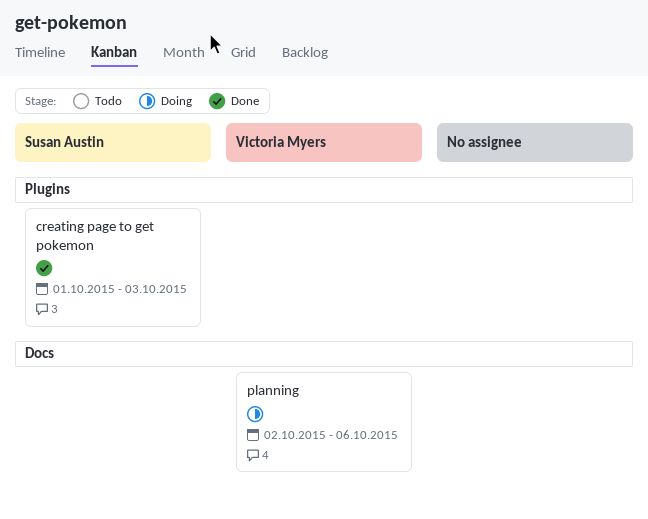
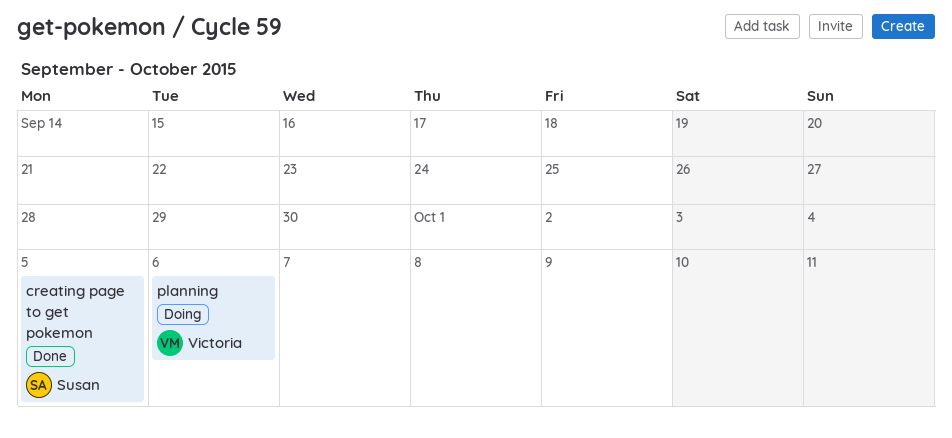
creating page to get pokemon, due: Oct 3 -> Oct 5

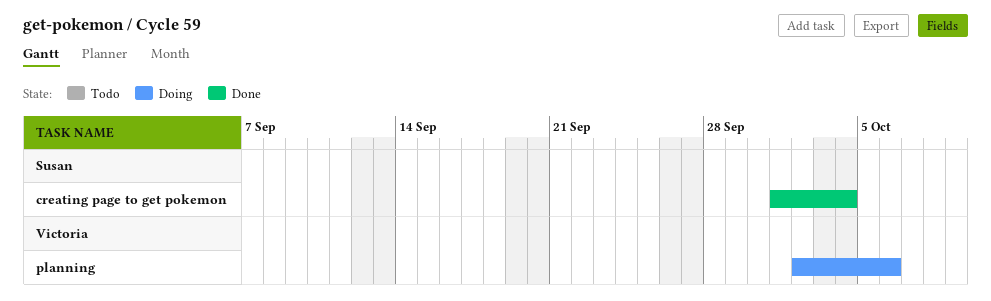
creating page to get pokemon, due: Oct 5 -> Oct 4

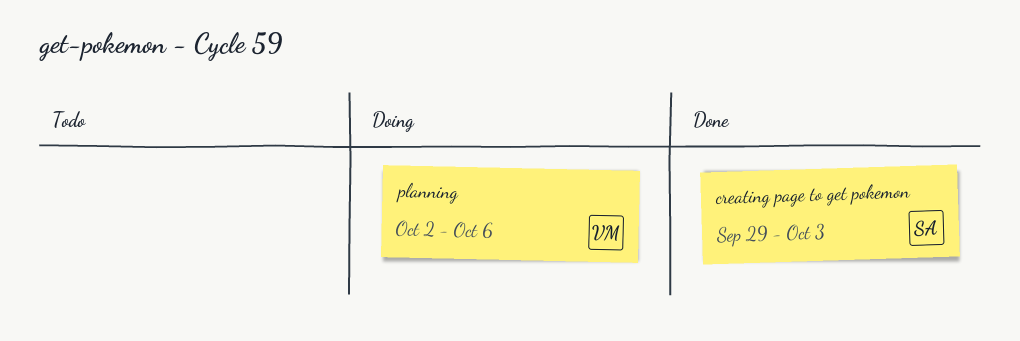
creating page to get pokemon, start: Oct 1 -> Sep 29
creating page to get pokemon, due: Oct 4 -> Oct 3

